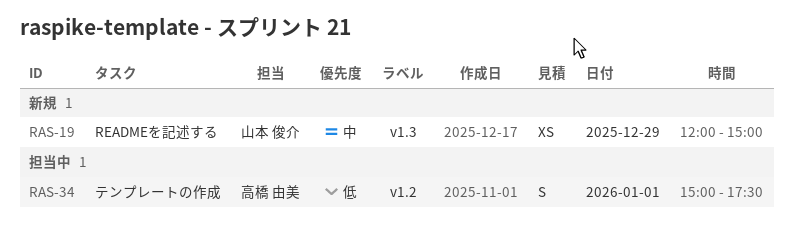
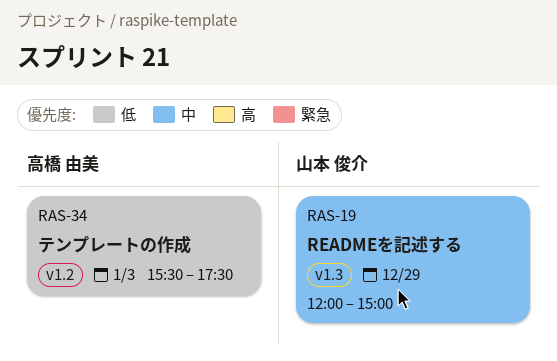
RAS-34, day: Jan 1 -> Jan 3
RAS-34, begins: 15:00 -> 15:30

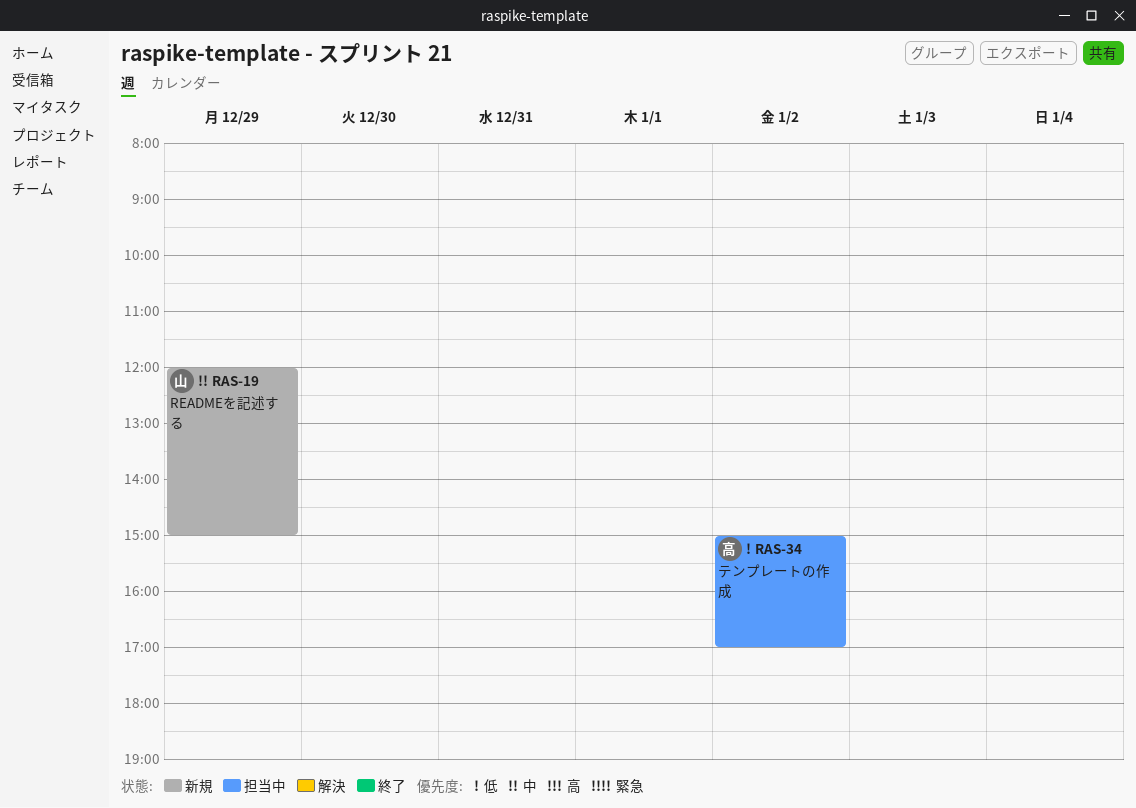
RAS-34, day: Jan 3 -> Jan 2
RAS-34, begins: 15:30 -> 15:00
RAS-34, ends: 17:30 -> 17:00

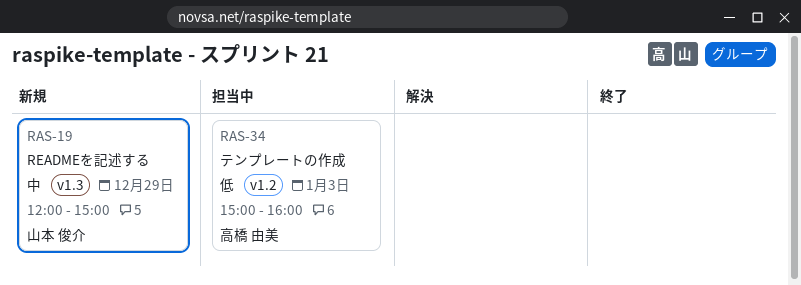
RAS-34, day: Jan 2 -> Jan 3
RAS-34, ends: 17:00 -> 16:00

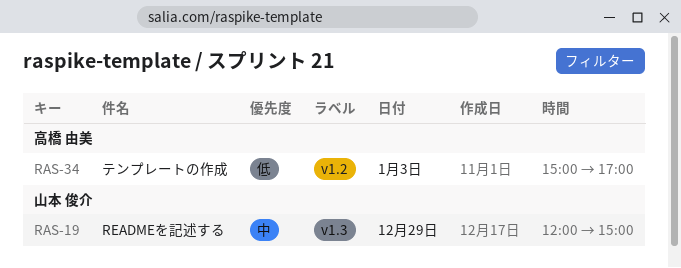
RAS-34, ends: 16:00 -> 17:00

